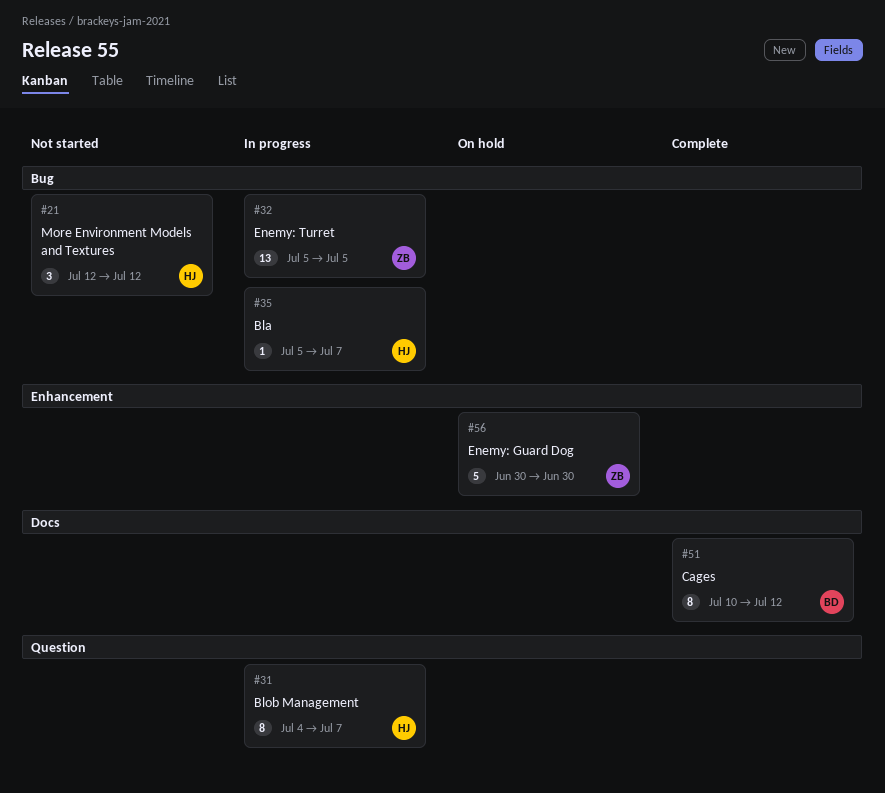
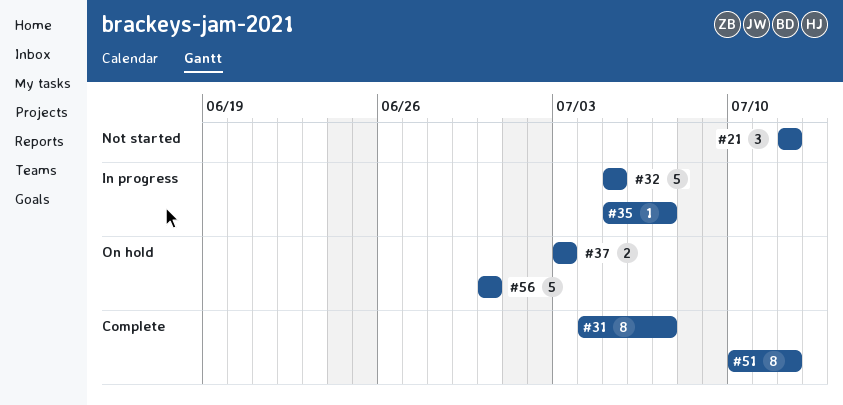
#31, status: In progress -> Complete
#32, estimate: 13 -> 5
#37: none -> present

